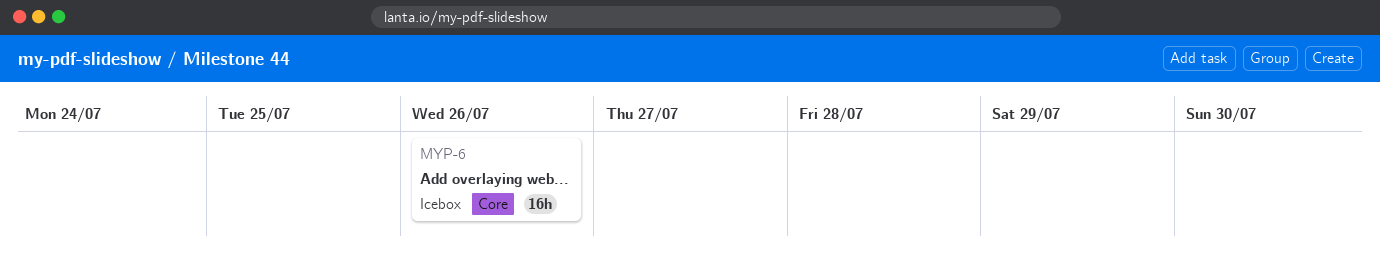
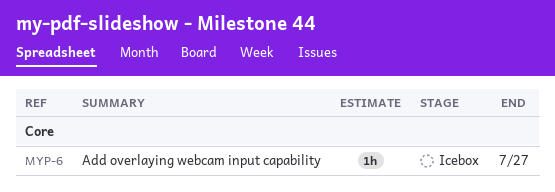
MYP-6, estimate: 16h -> 1h
MYP-6, due: Jul 26 -> Jul 27

